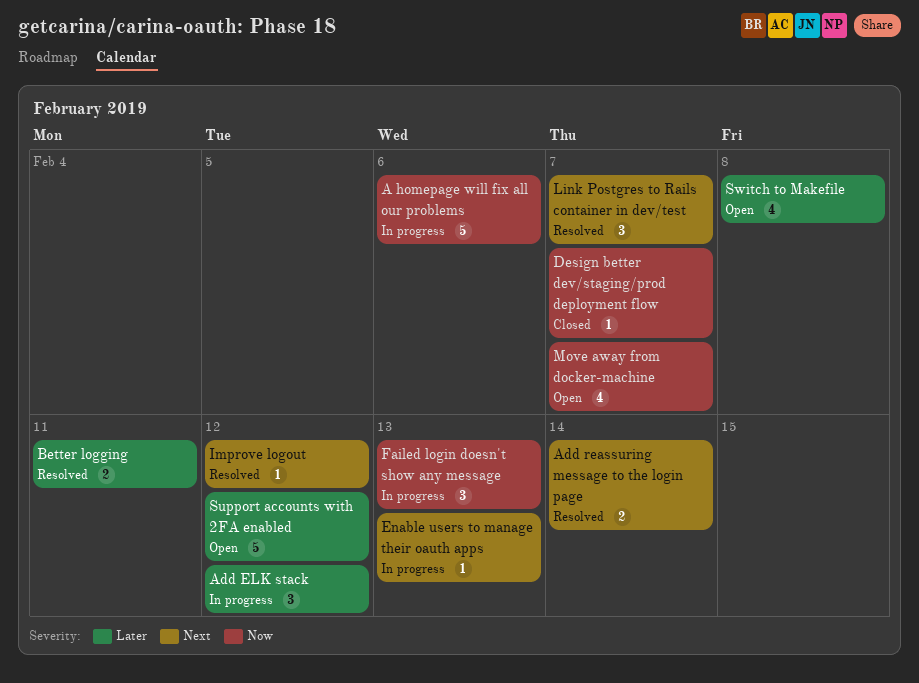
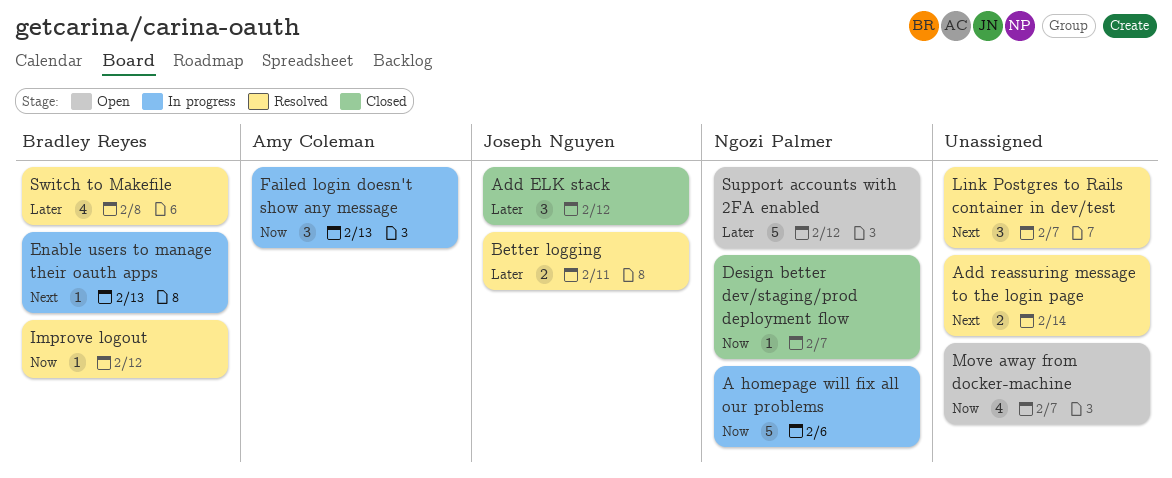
Add ELK stack, status: In progress -> Closed
Improve logout, priority: Next -> Now
Switch to Makefile, status: Open -> Resolved

